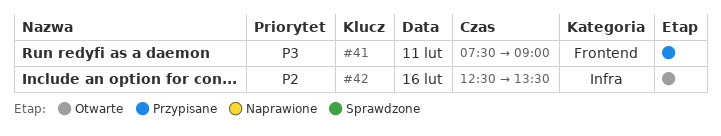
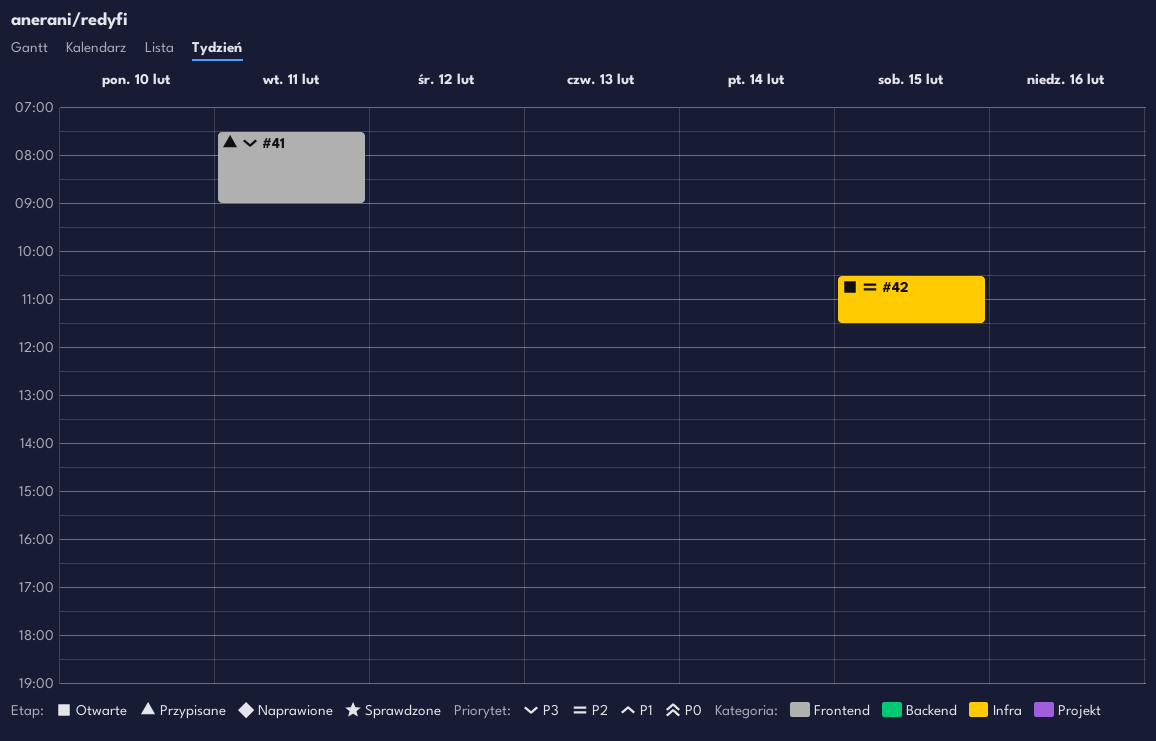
#42, day: Feb 16 -> Feb 15
#42, begins: 12:30 -> 10:30
#42, ends: 13:30 -> 11:30

